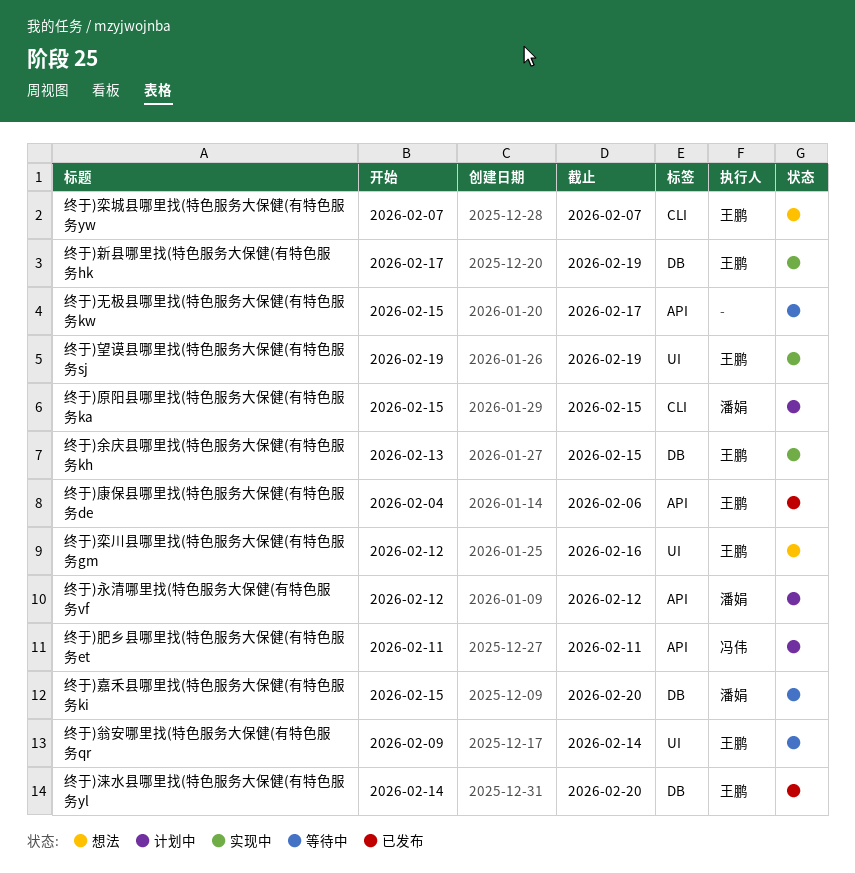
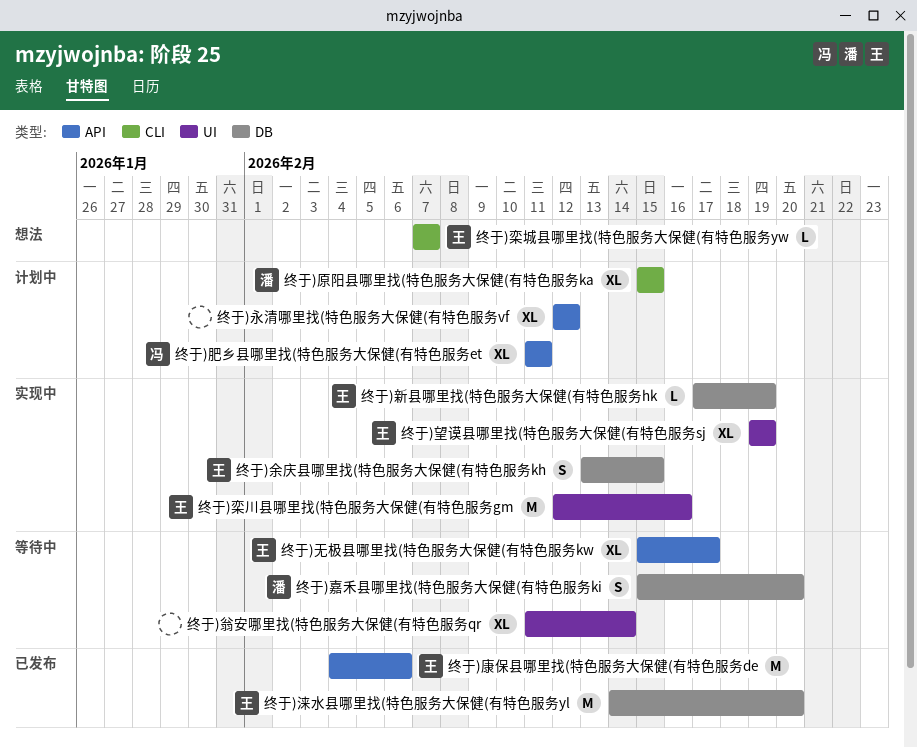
终于)无极县哪里找(特色服务大保健(有特色服务kw, owner: none -> 王鹏
终于)栾川县哪里找(特色服务大保健(有特色服务gm, status: 想法 -> 实现中
终于)永清哪里找(特色服务大保健(有特色服务vf, owner: 潘娟 -> none
终于)翁安哪里找(特色服务大保健(有特色服务qr, owner: 王鹏 -> none
终于)翁安哪里找(特色服务大保健(有特色服务qr, start: Feb 9 -> Feb 11

